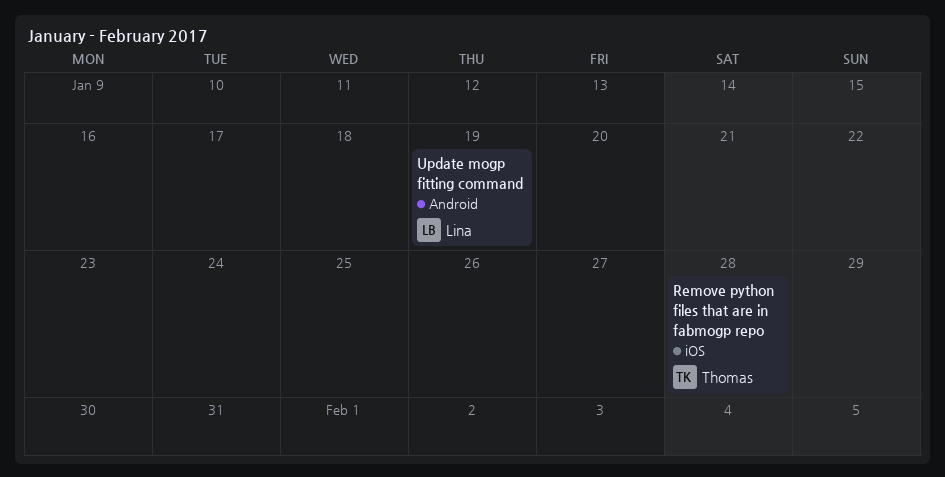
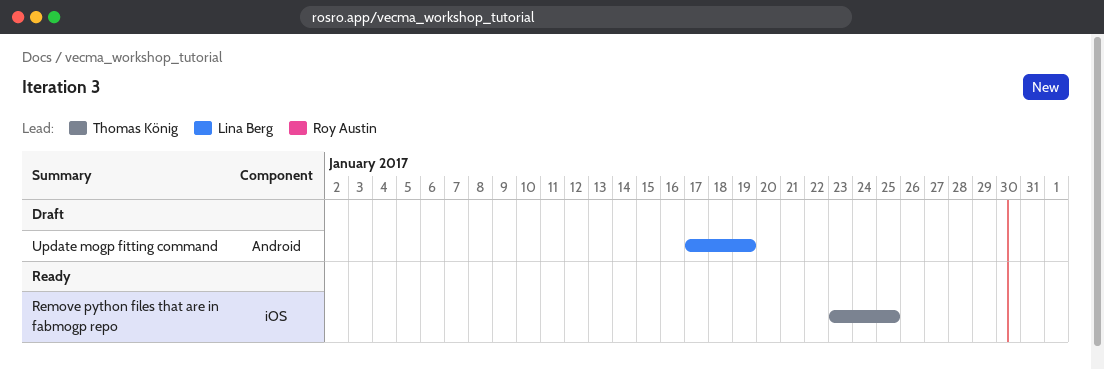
Remove python files that are in fabmogp repo, due: Jan 28 -> Jan 25

